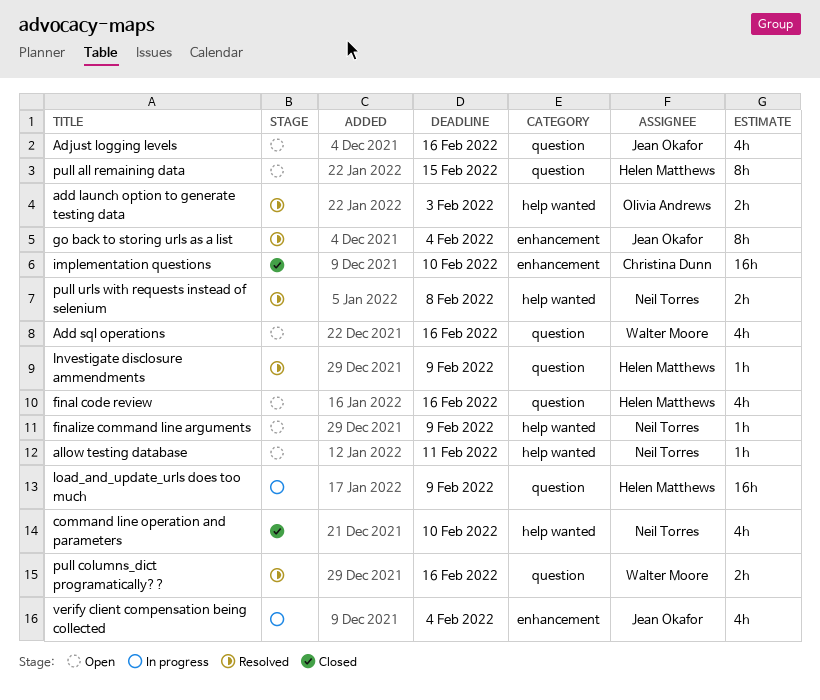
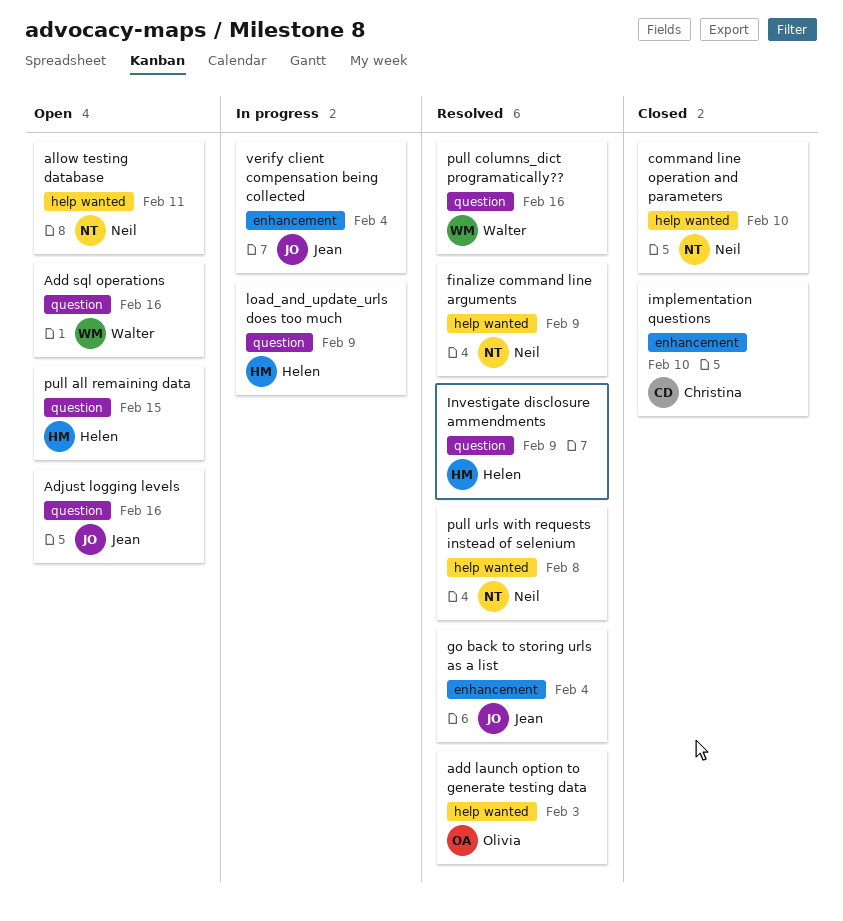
final code review: present -> none
finalize command line arguments, status: Open -> Resolved

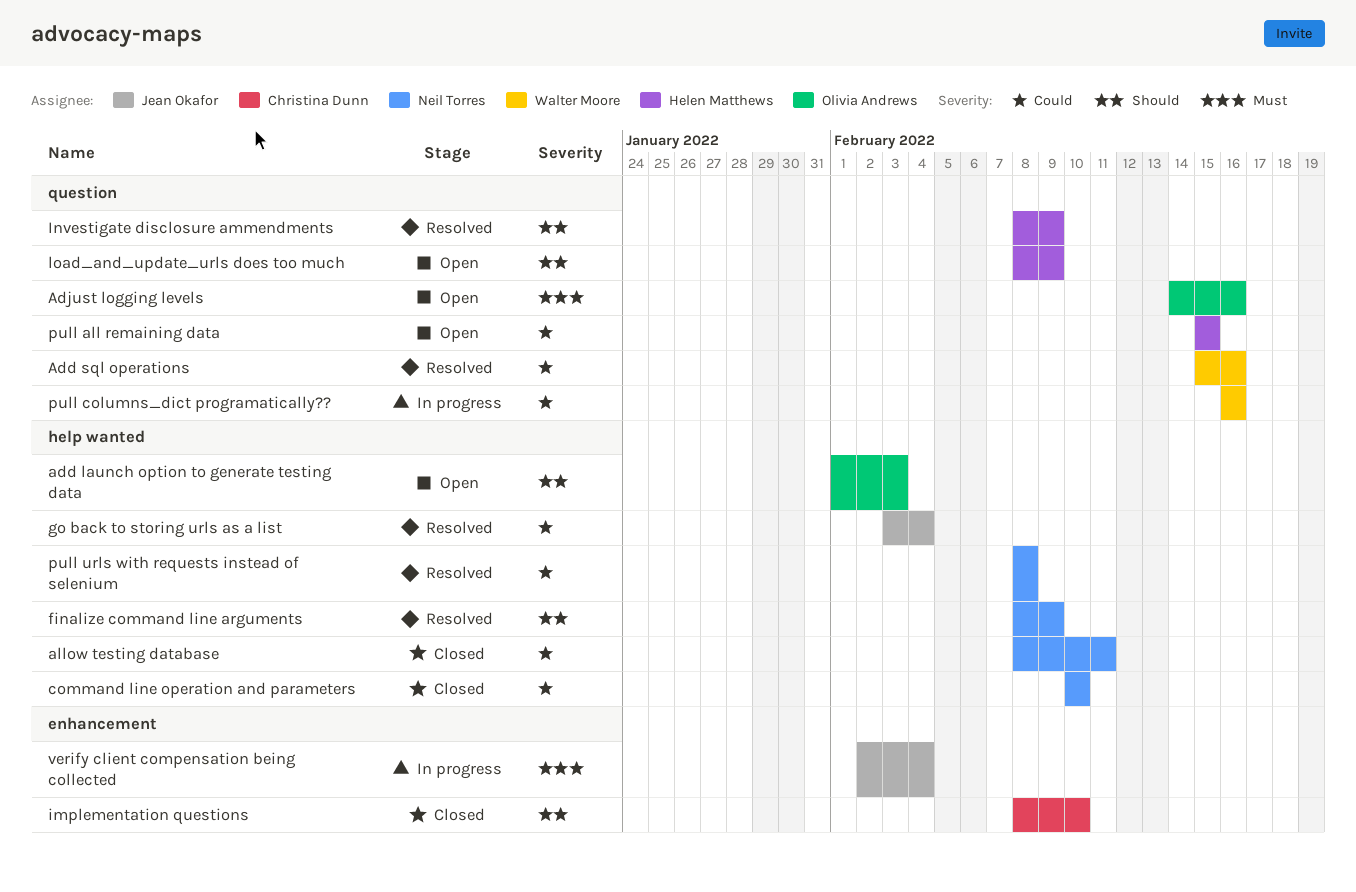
add launch option to generate testing data, status: Resolved -> Open
Add sql operations, status: Open -> Resolved
Adjust logging levels, owner: Jean Okafor -> Olivia Andrews
allow testing database, status: Open -> Closed
go back to storing urls as a list, label: enhancement -> help wanted
load_and_update_urls does too much, status: In progress -> Open
pull columns_dict programatically??, status: Resolved -> In progress

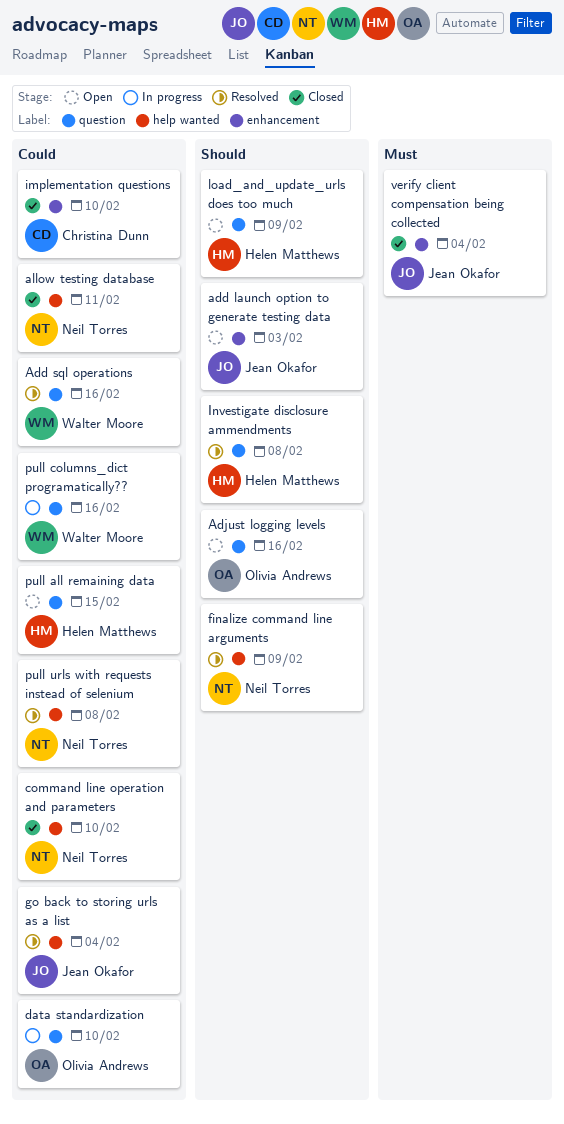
add launch option to generate testing data, owner: Olivia Andrews -> Jean Okafor
add launch option to generate testing data, label: help wanted -> enhancement
Adjust logging levels, priority: Must -> Should
data standardization: none -> present
implementation questions, priority: Should -> Could
Investigate disclosure ammendments, due: Feb 9 -> Feb 8
verify client compensation being collected, status: In progress -> Closed

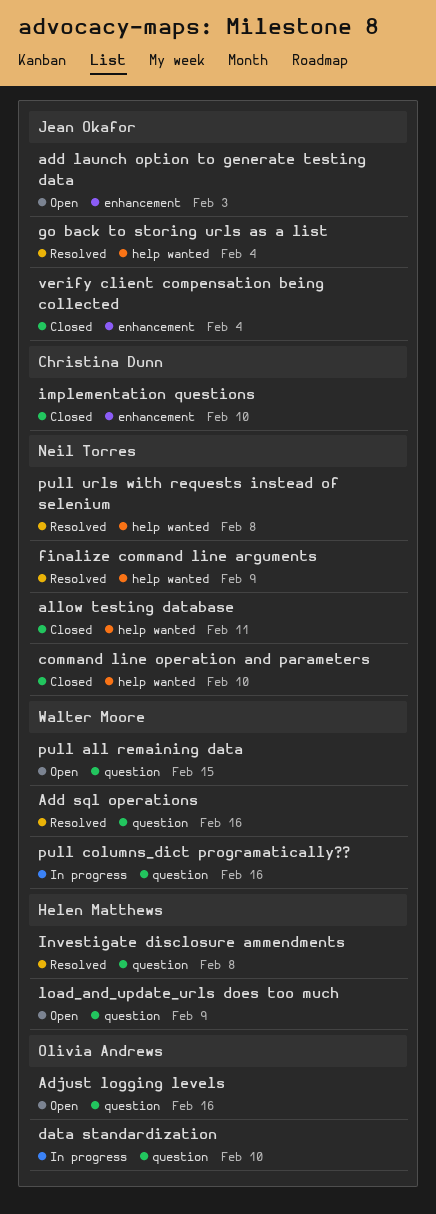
pull all remaining data, owner: Helen Matthews -> Walter Moore

